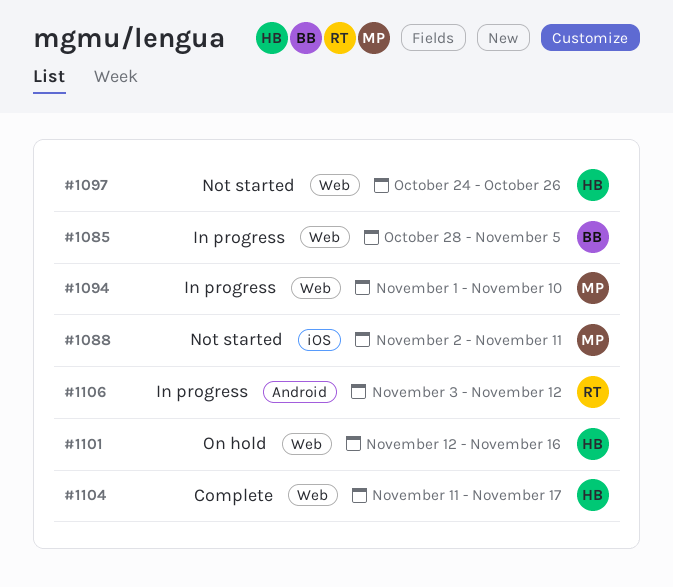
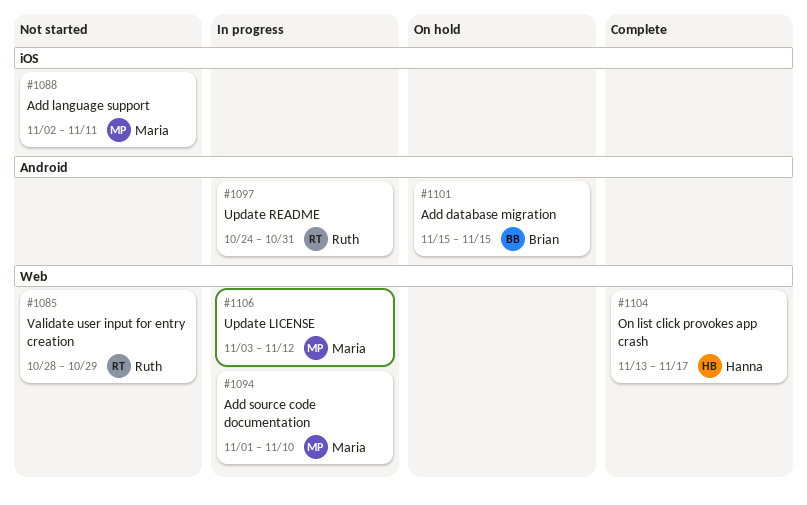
#1085, status: In progress -> Not started
#1085, owner: Brian -> Ruth
#1085, due: Nov 5 -> Oct 29
#1097, status: Not started -> In progress
#1097, owner: Hanna -> Ruth
#1097, label: Web -> Android
#1097, due: Oct 26 -> Oct 31
#1101, owner: Hanna -> Brian
#1101, label: Web -> Android
#1101, start: Nov 12 -> Nov 15
#1101, due: Nov 16 -> Nov 15
#1104, start: Nov 11 -> Nov 13
#1106, owner: Ruth -> Maria
#1106, label: Android -> Web

